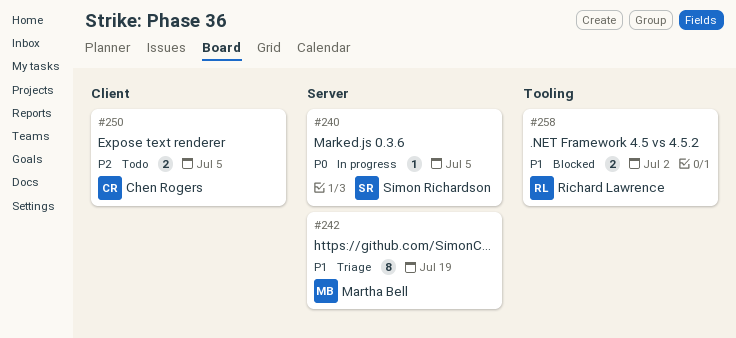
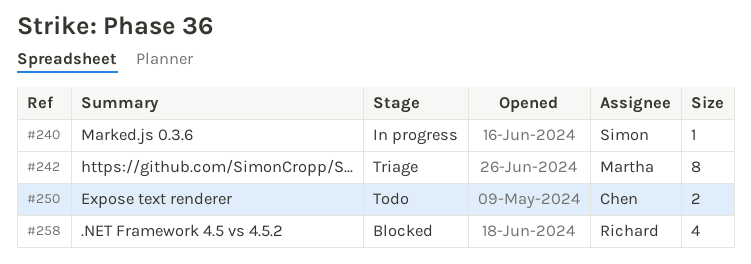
#258, estimate: 2 -> 4

